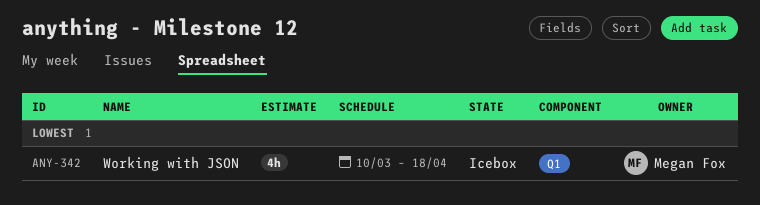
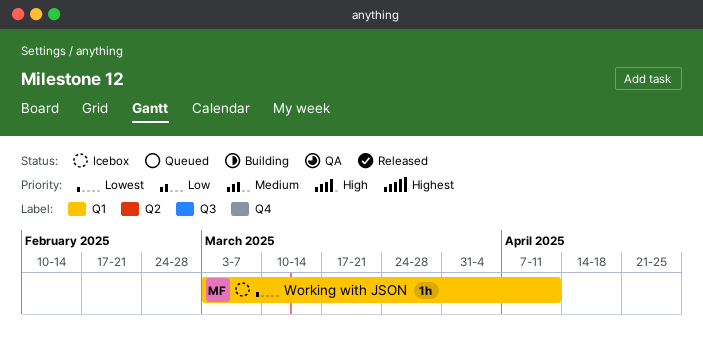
Working with JSON, estimate: 4h -> 1h
Working with JSON, start: Mar 10 -> Mar 3
Working with JSON, due: Apr 18 -> Apr 11

